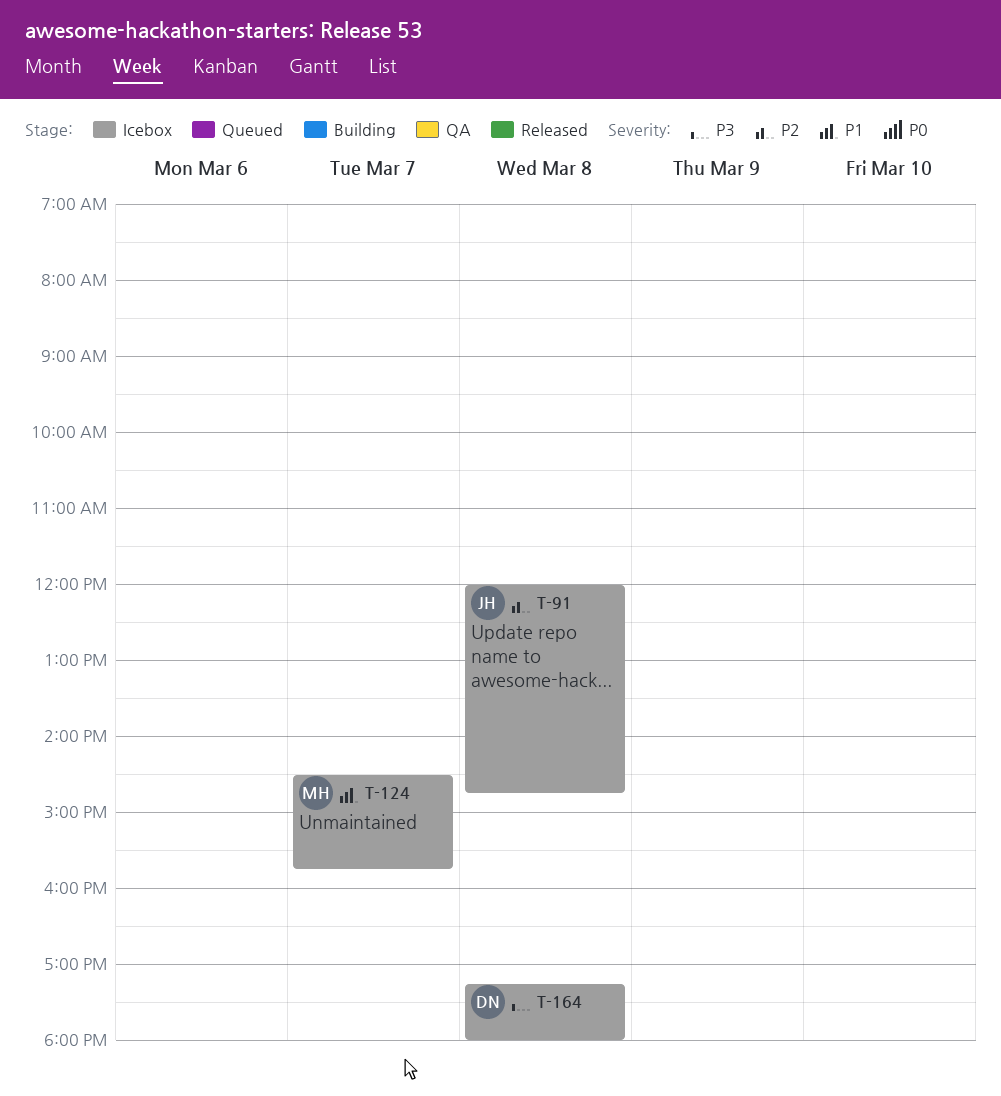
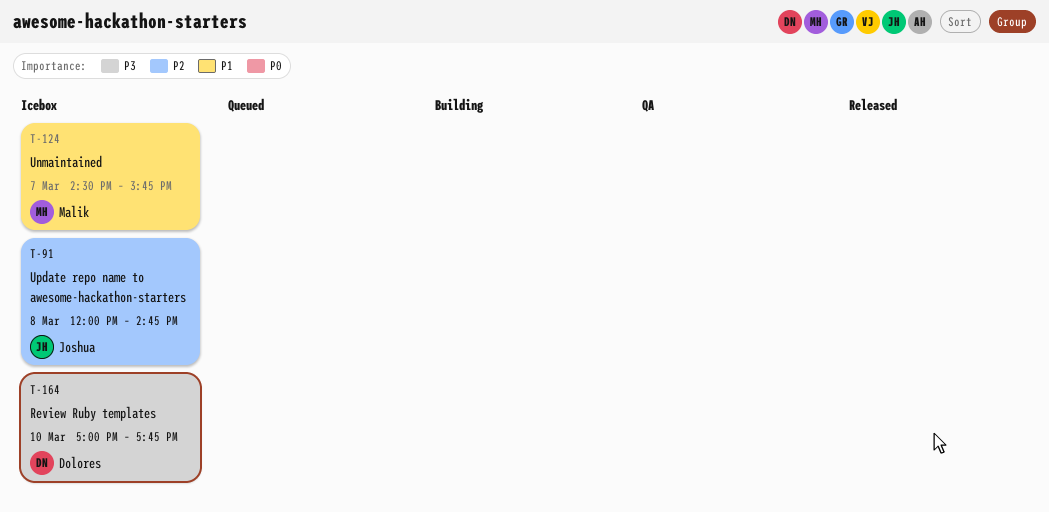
T-164, day: Mar 8 -> Mar 10
T-164, begins: 17:15 -> 17:00
T-164, ends: 18:00 -> 17:45

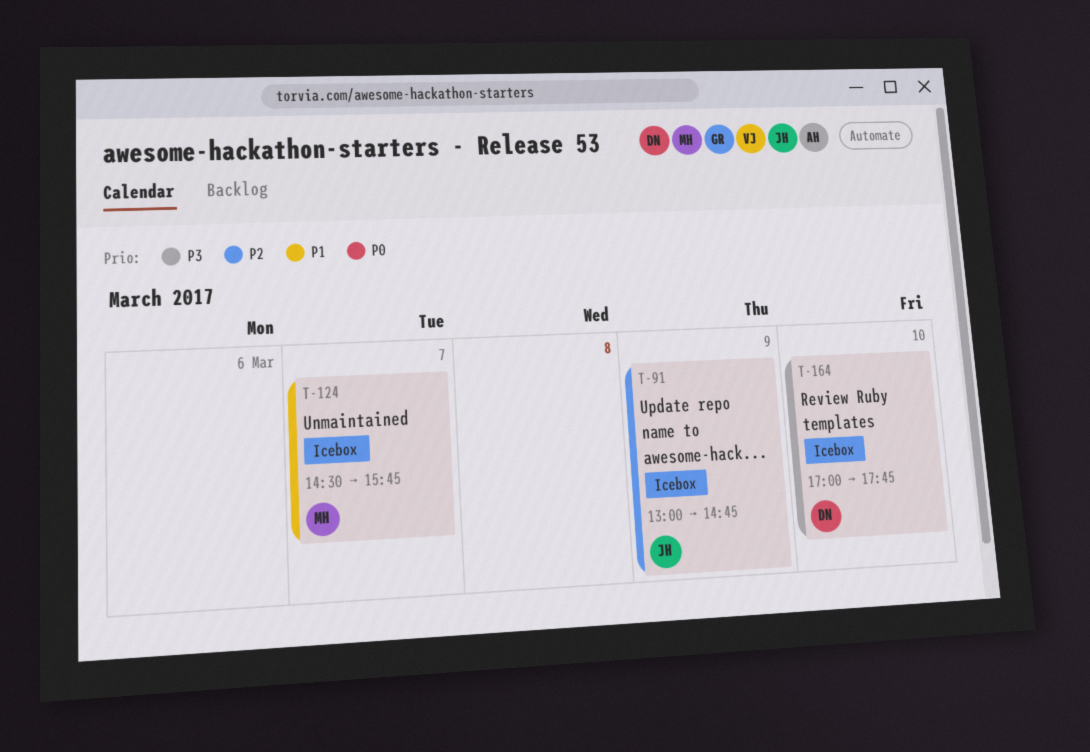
T-91, day: Mar 8 -> Mar 9
T-91, begins: 12:00 -> 13:00

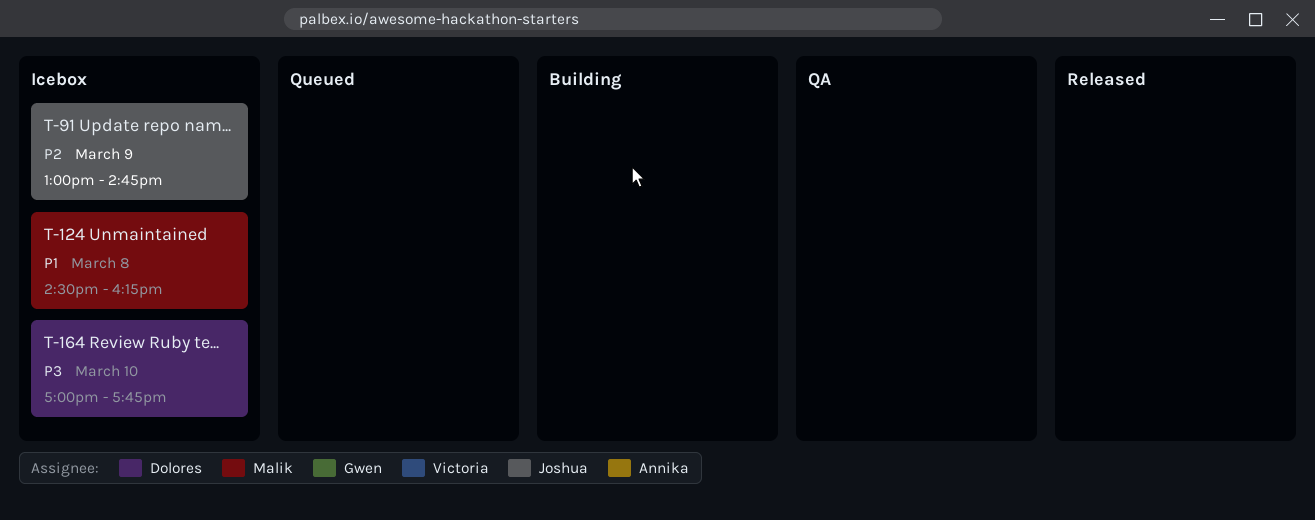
T-124, day: Mar 7 -> Mar 8
T-124, ends: 15:45 -> 16:15

